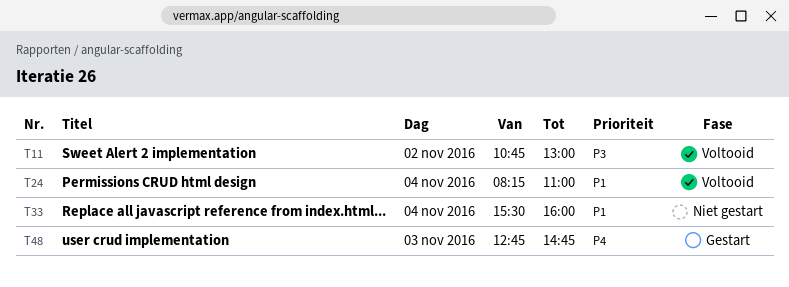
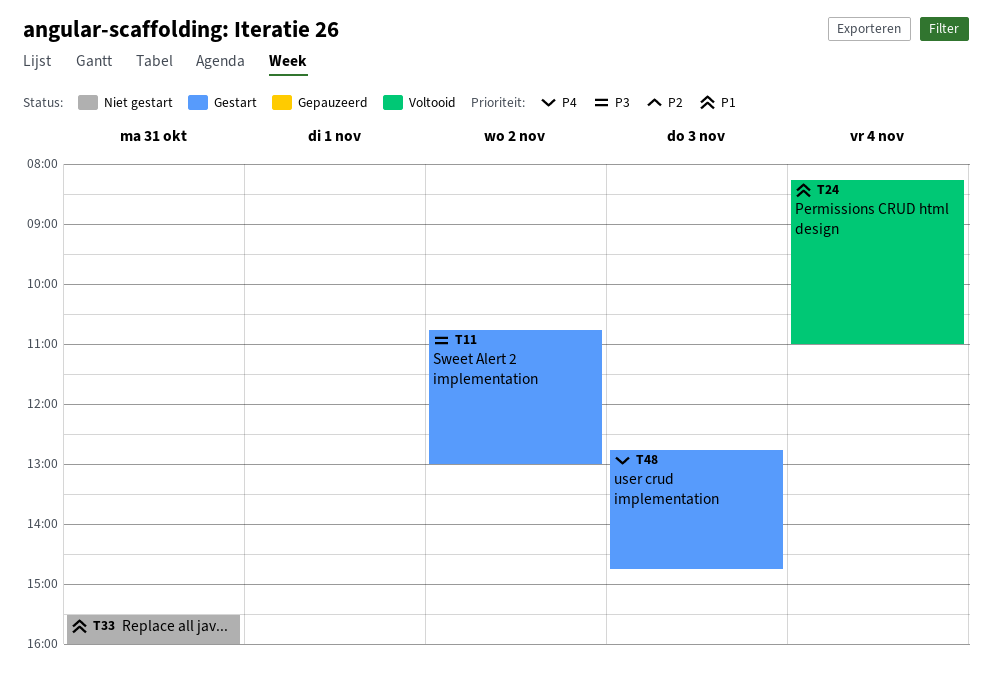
T11, status: Voltooid -> Gestart
T33, day: Nov 4 -> Oct 31

